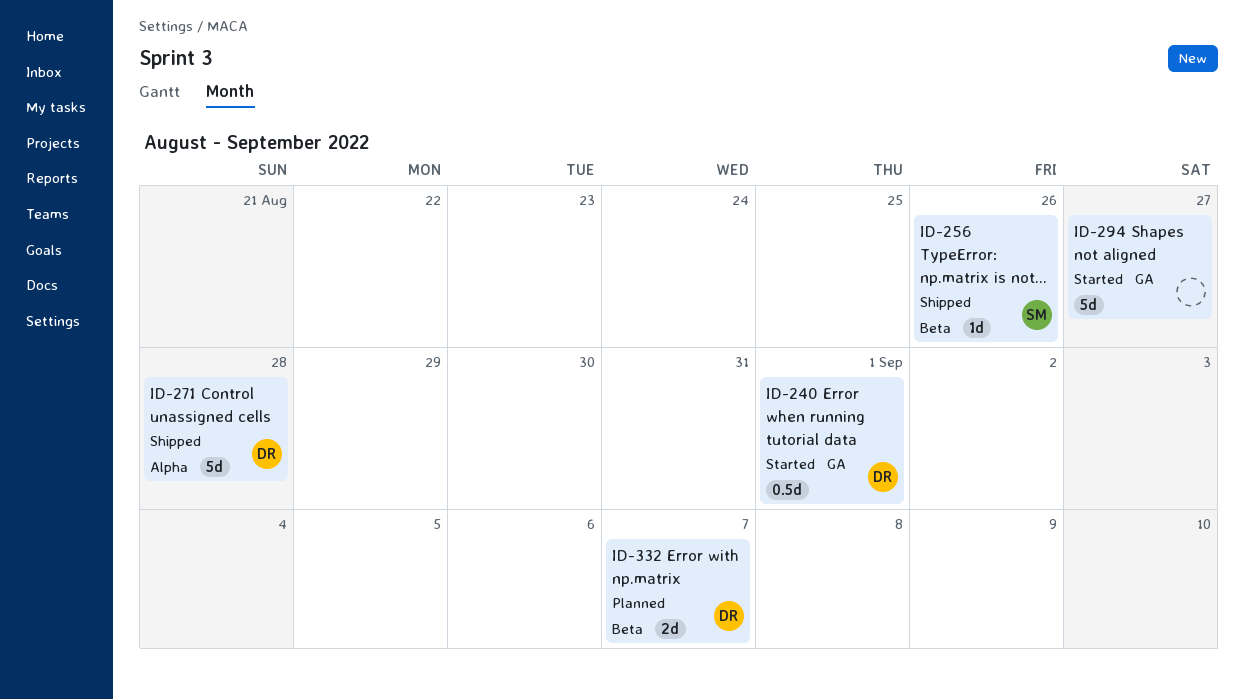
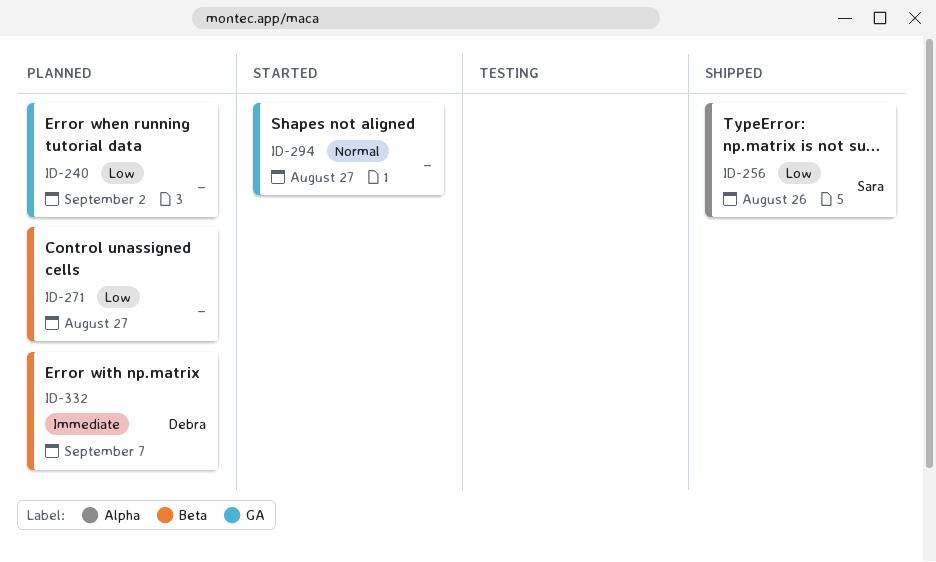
ID-240, status: Started -> Planned
ID-240, owner: Debra -> none
ID-240, due: Sep 1 -> Sep 2
ID-256, label: Beta -> Alpha
ID-271, status: Shipped -> Planned
ID-271, owner: Debra -> none
ID-271, label: Alpha -> Beta
ID-271, due: Aug 28 -> Aug 27

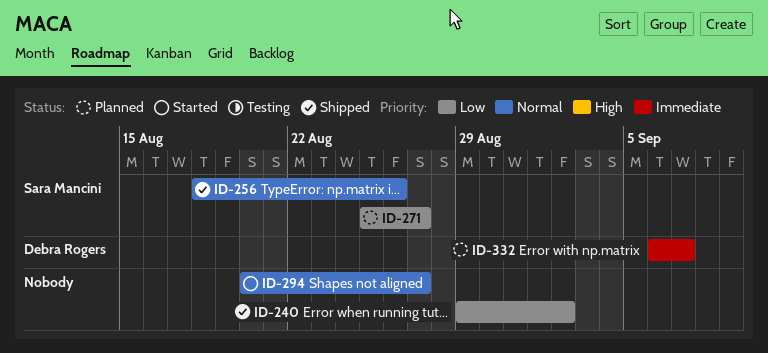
ID-240, status: Planned -> Shipped
ID-256, priority: Low -> Normal
ID-271, owner: none -> Sara Mancini

